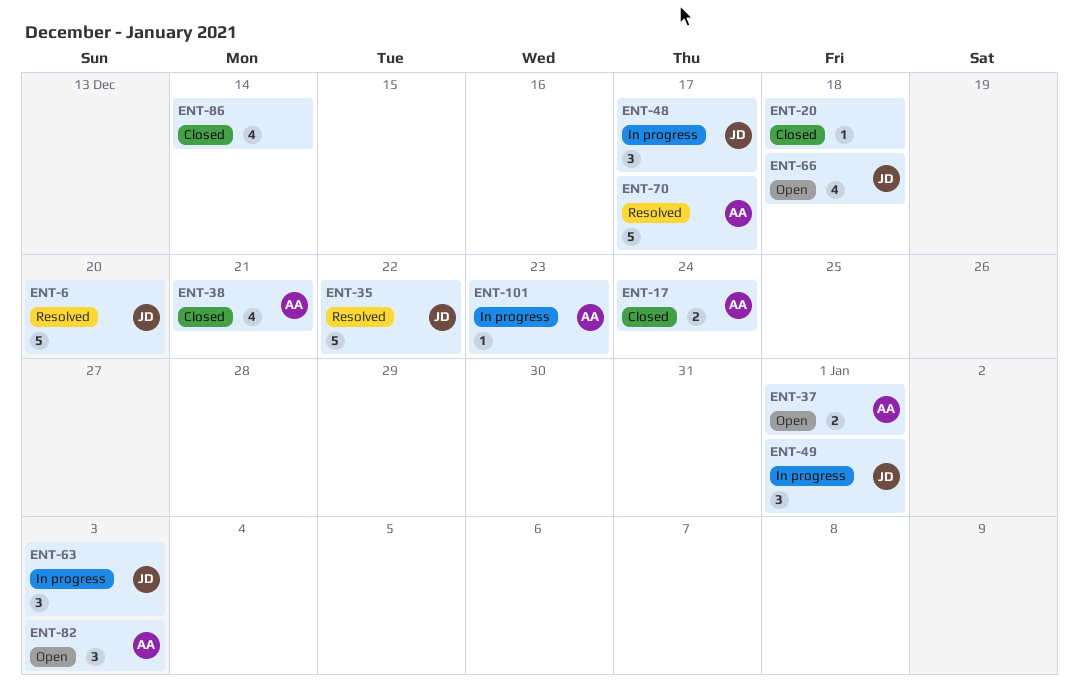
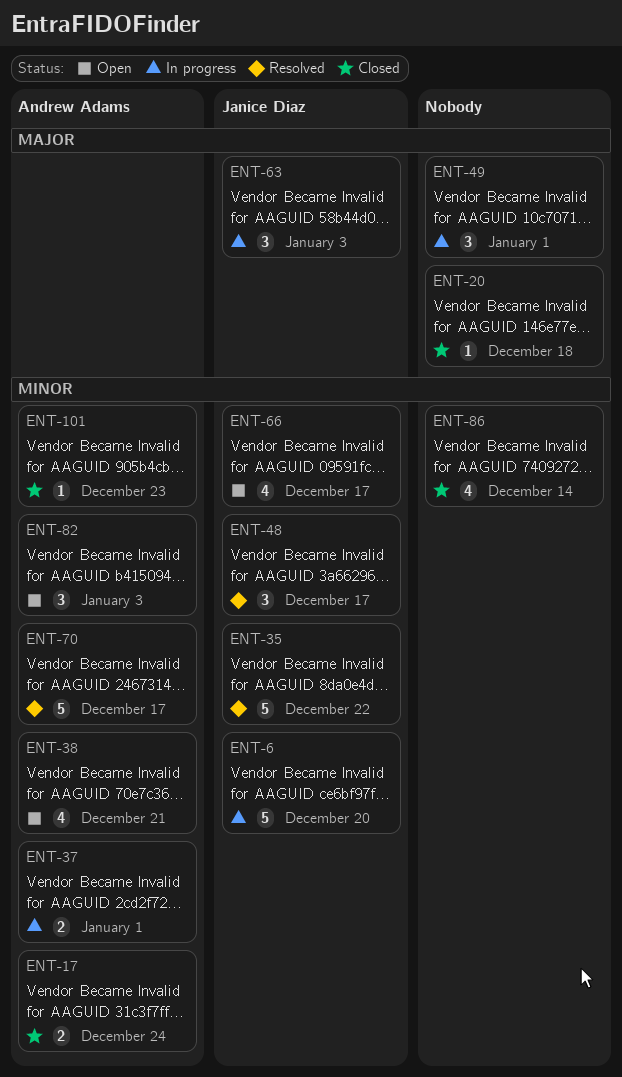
ENT-6, status: Resolved -> In progress
ENT-37, status: Open -> In progress
ENT-38, status: Closed -> Open
ENT-48, status: In progress -> Resolved
ENT-49, owner: Janice Diaz -> none
ENT-66, due: Dec 18 -> Dec 17
ENT-101, status: In progress -> Closed

